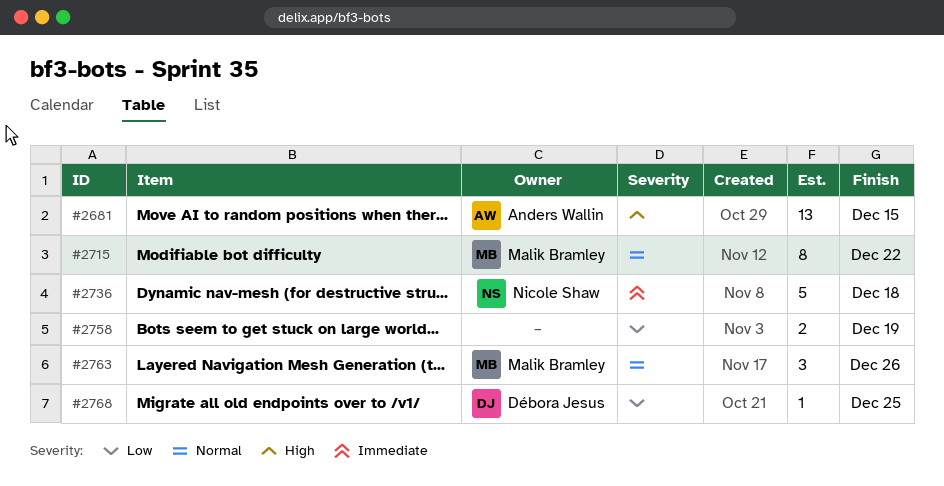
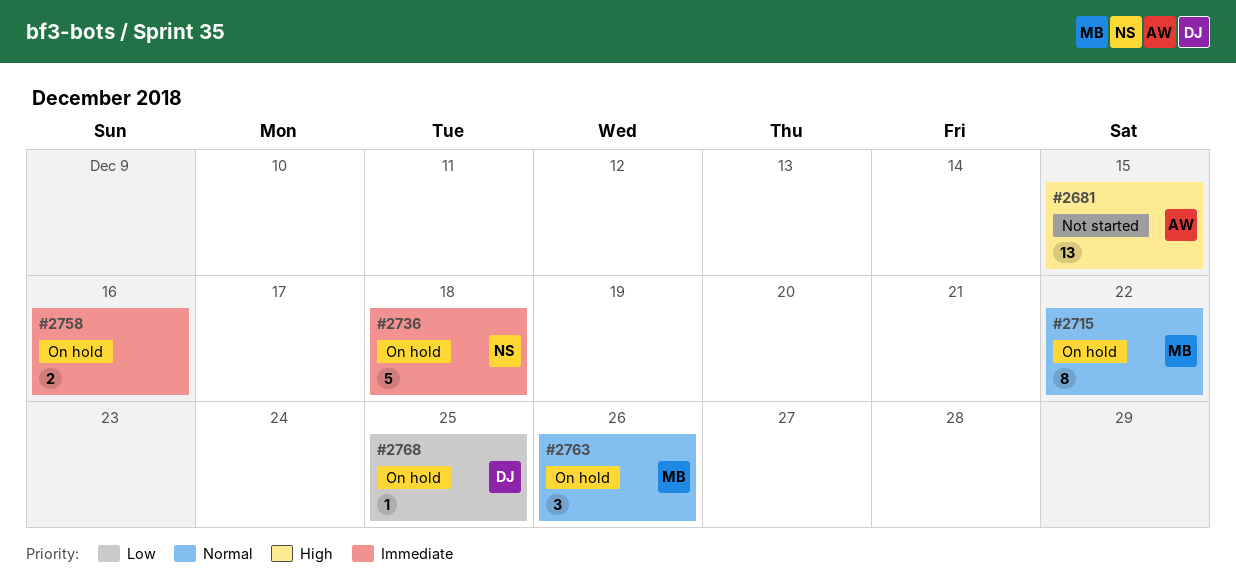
#2758, priority: Low -> Immediate
#2758, due: Dec 19 -> Dec 16

